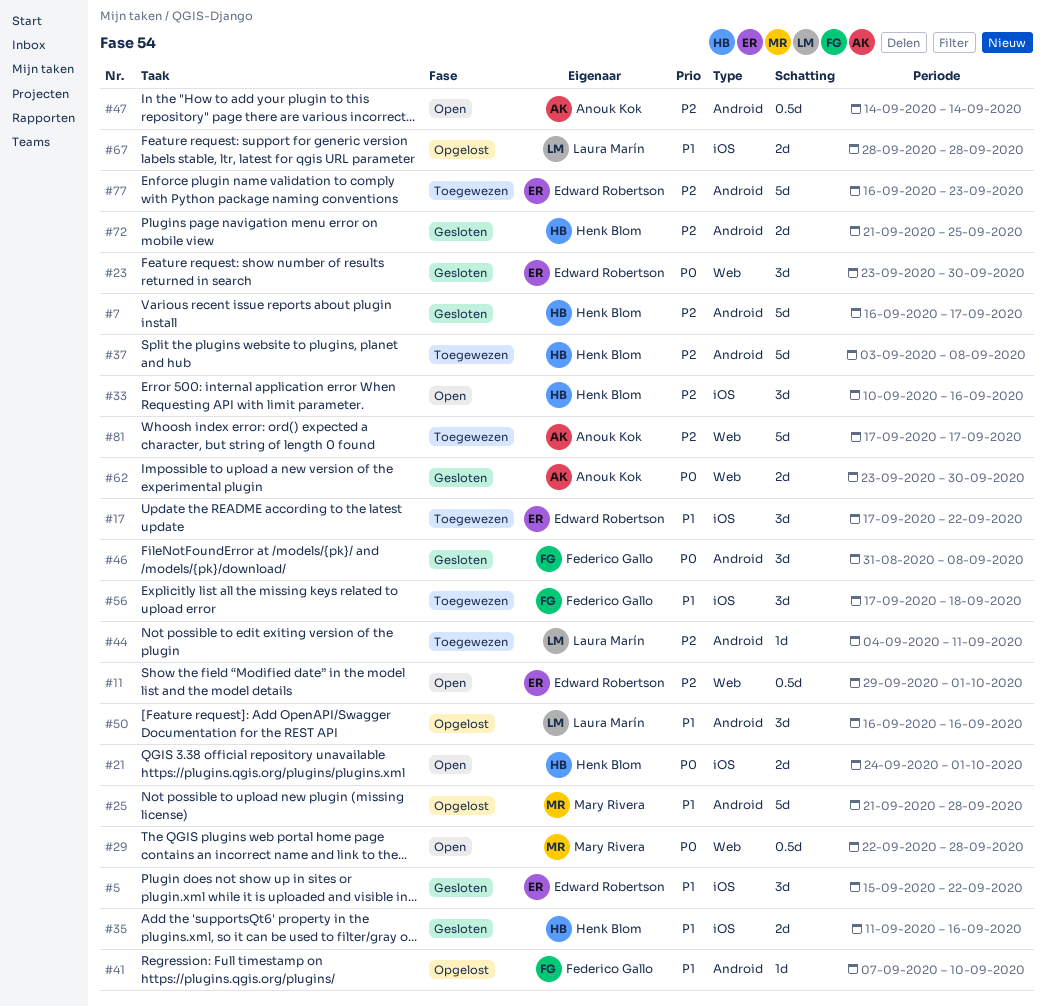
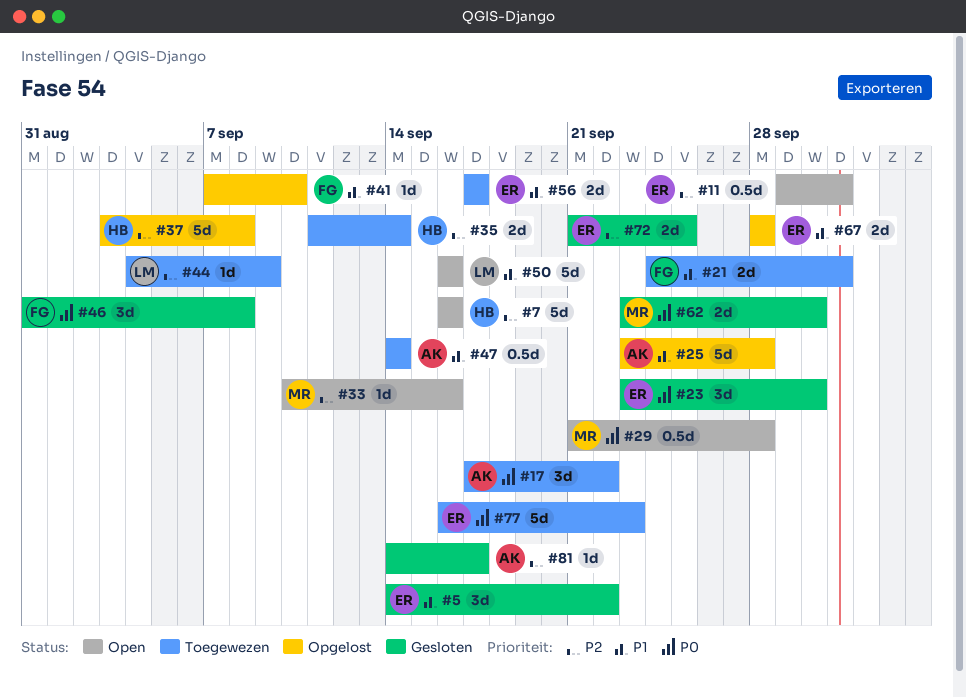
#5, start: Sep 15 -> Sep 14
#7, status: Gesloten -> Open
#7, due: Sep 17 -> Sep 16
#17, owner: Edward Robertson -> Anouk Kok
#17, priority: P1 -> P0
#21, status: Open -> Toegewezen
#21, owner: Henk Blom -> Federico Gallo
#21, priority: P0 -> P1
#25, owner: Mary Rivera -> Anouk Kok
#25, start: Sep 21 -> Sep 23
#29, start: Sep 22 -> Sep 21
#33, owner: Henk Blom -> Mary Rivera
#33, estimate: 3d -> 1d
#35, status: Gesloten -> Toegewezen
#35, priority: P1 -> P2
#35, due: Sep 16 -> Sep 14
#37, status: Toegewezen -> Opgelost
#44, due: Sep 11 -> Sep 9
#47, status: Open -> Toegewezen
#47, priority: P2 -> P1
#50, status: Opgelost -> Open
#50, estimate: 3d -> 5d
#56, owner: Federico Gallo -> Edward Robertson
#56, estimate: 3d -> 2d
#56, due: Sep 18 -> Sep 17
#62, owner: Anouk Kok -> Mary Rivera
#67, owner: Laura Marín -> Edward Robertson
#72, owner: Henk Blom -> Edward Robertson
#77, priority: P2 -> P0
#81, status: Toegewezen -> Gesloten
#81, estimate: 5d -> 1d
#81, start: Sep 17 -> Sep 14

